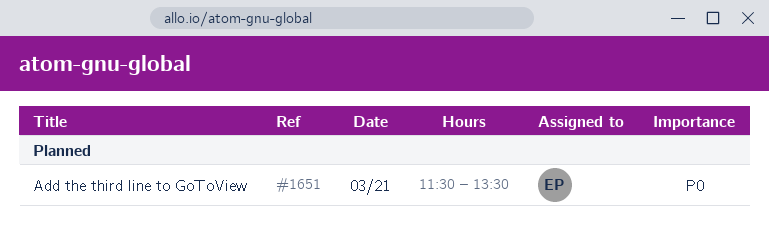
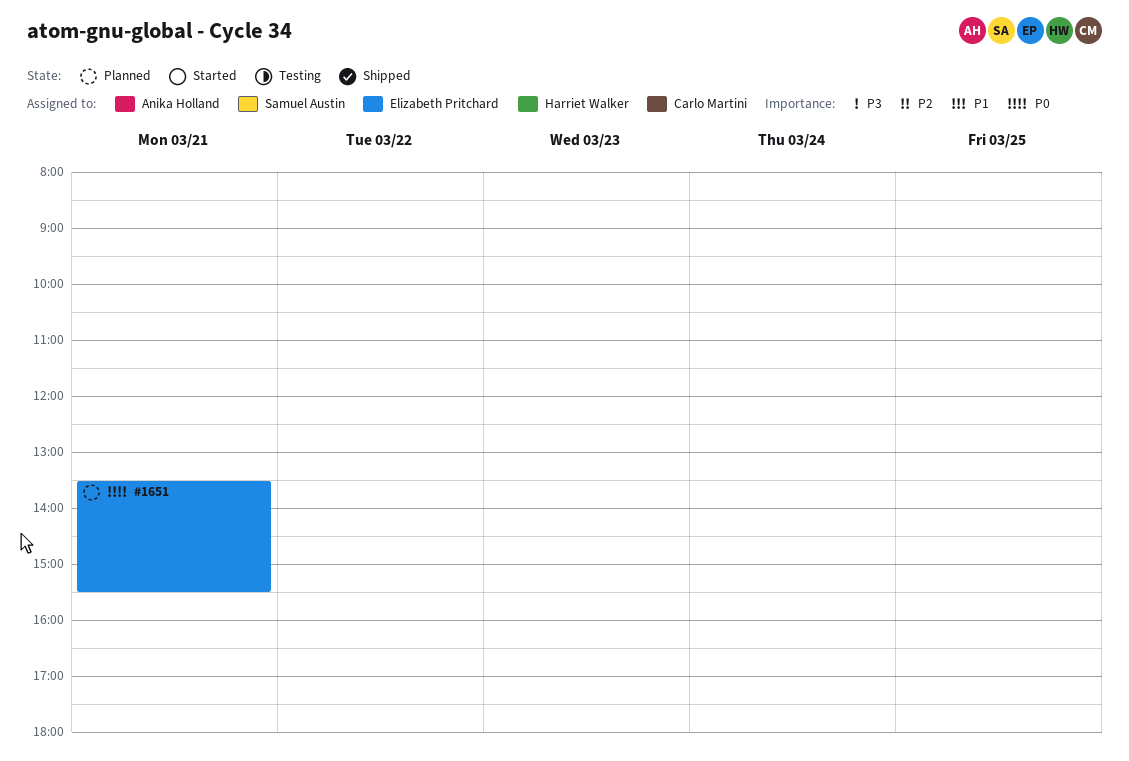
#1651, begins: 11:30 -> 13:30
#1651, ends: 13:30 -> 15:30

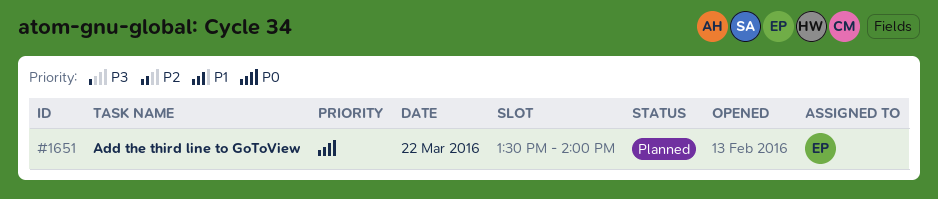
#1651, day: Mar 21 -> Mar 22
#1651, ends: 15:30 -> 14:00

